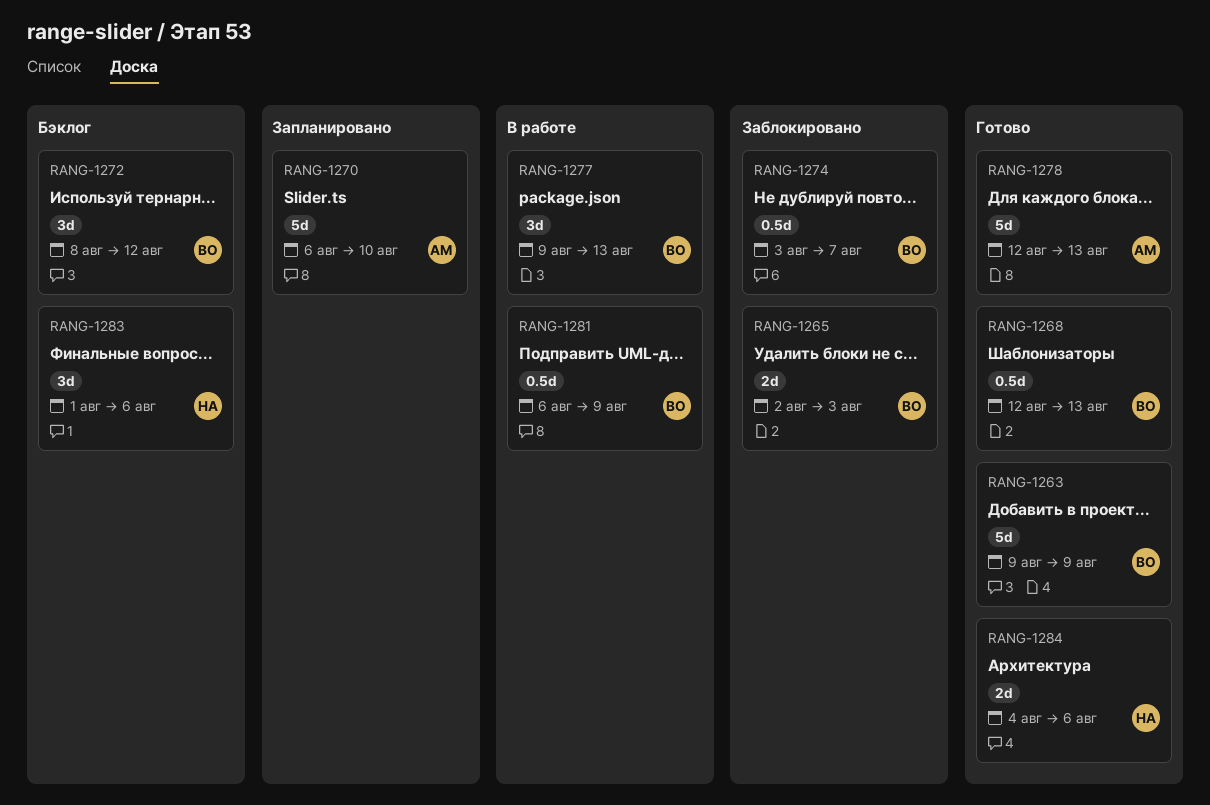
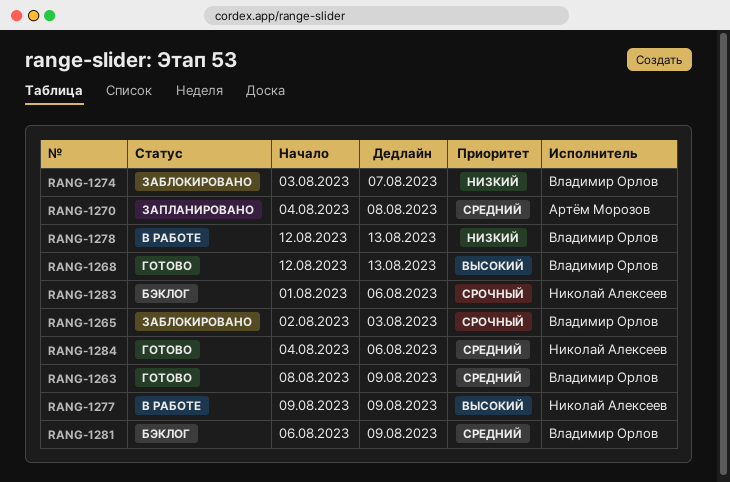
RANG-1263, start: Aug 9 -> Aug 8
RANG-1270, start: Aug 6 -> Aug 4
RANG-1270, due: Aug 10 -> Aug 8
RANG-1272: present -> none
RANG-1277, owner: Владимир Орлов -> Николай Алексеев
RANG-1277, due: Aug 13 -> Aug 9
RANG-1278, status: Готово -> В работе
RANG-1278, owner: Артём Морозов -> Владимир Орлов
RANG-1281, status: В работе -> Бэклог

